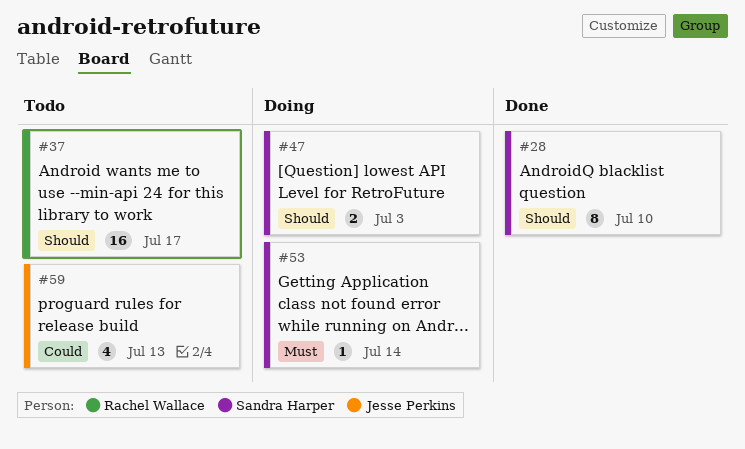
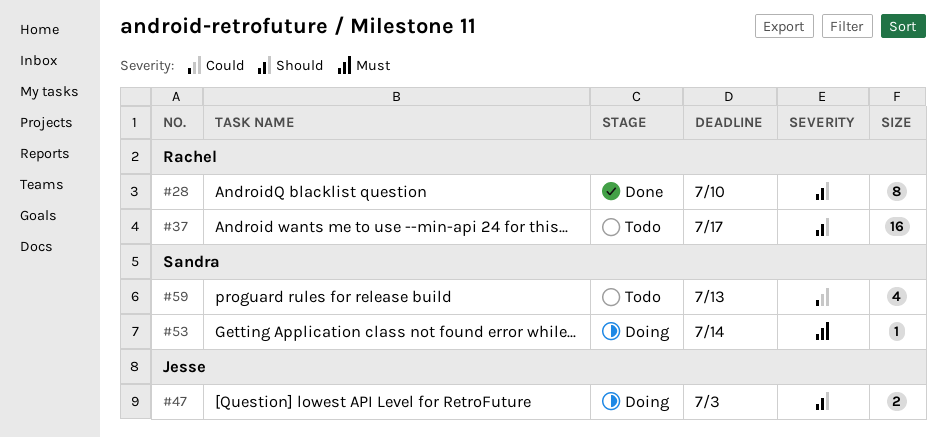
#28, owner: Sandra Harper -> Rachel Wallace
#47, owner: Sandra Harper -> Jesse Perkins
#59, owner: Jesse Perkins -> Sandra Harper

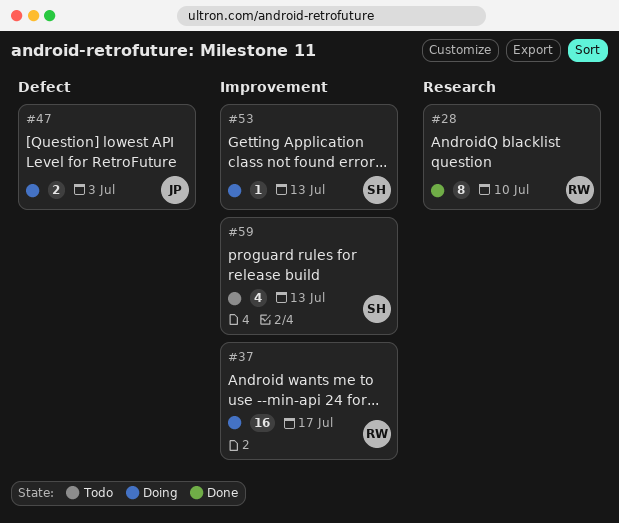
#37, status: Todo -> Doing
#53, due: Jul 14 -> Jul 13

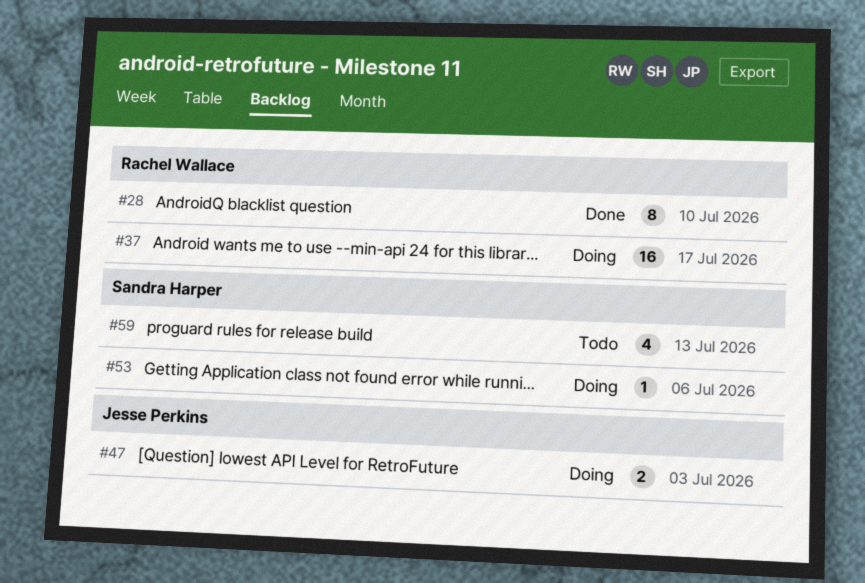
#53, due: Jul 13 -> Jul 6

